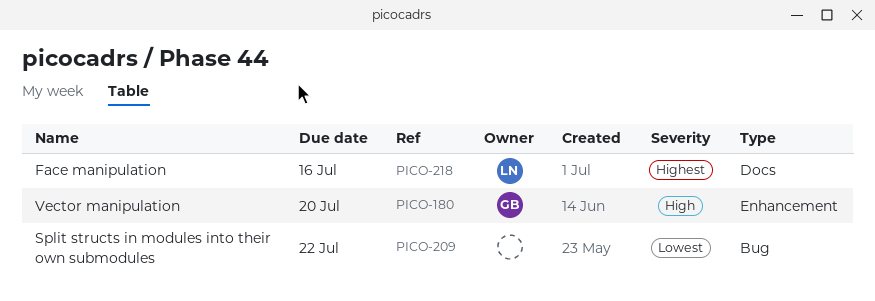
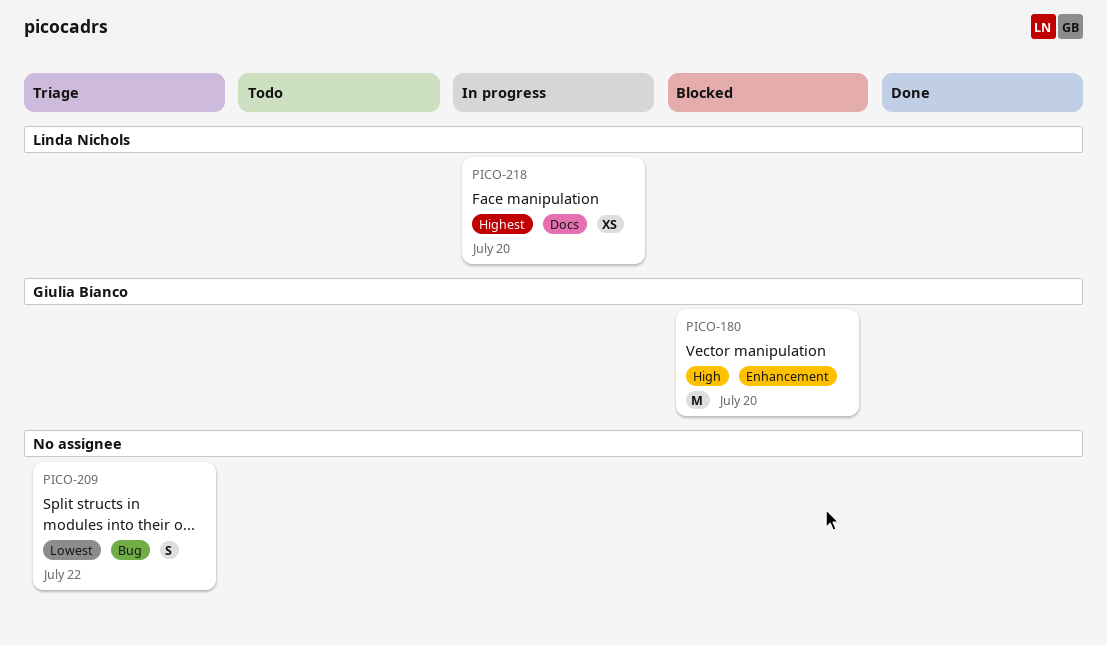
PICO-218, due: Jul 16 -> Jul 20

